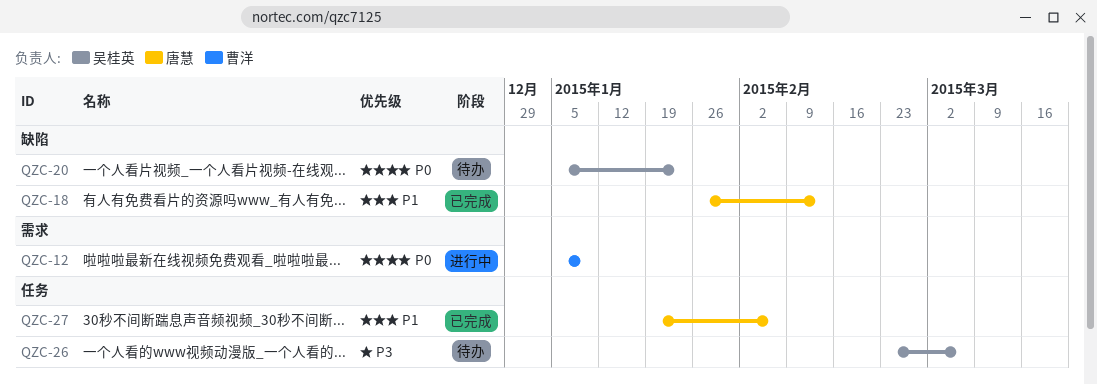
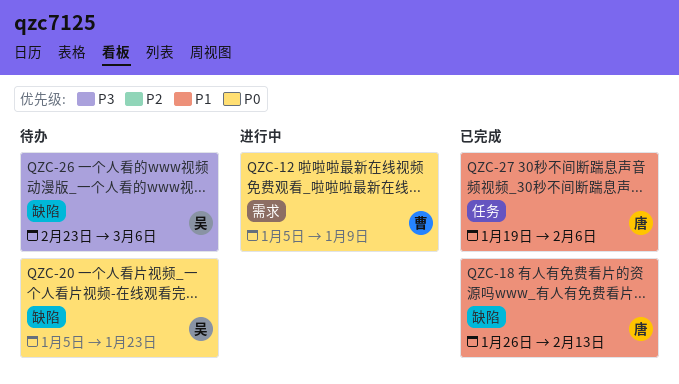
QZC-26, label: 任务 -> 缺陷

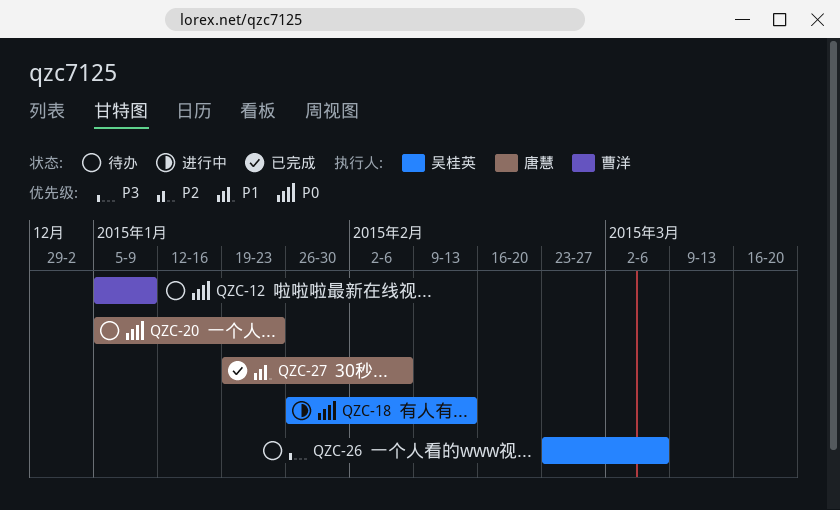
QZC-12, status: 进行中 -> 待办
QZC-18, status: 已完成 -> 进行中
QZC-18, owner: 唐慧 -> 吴桂英
QZC-18, priority: P1 -> P0
QZC-20, owner: 吴桂英 -> 唐慧

